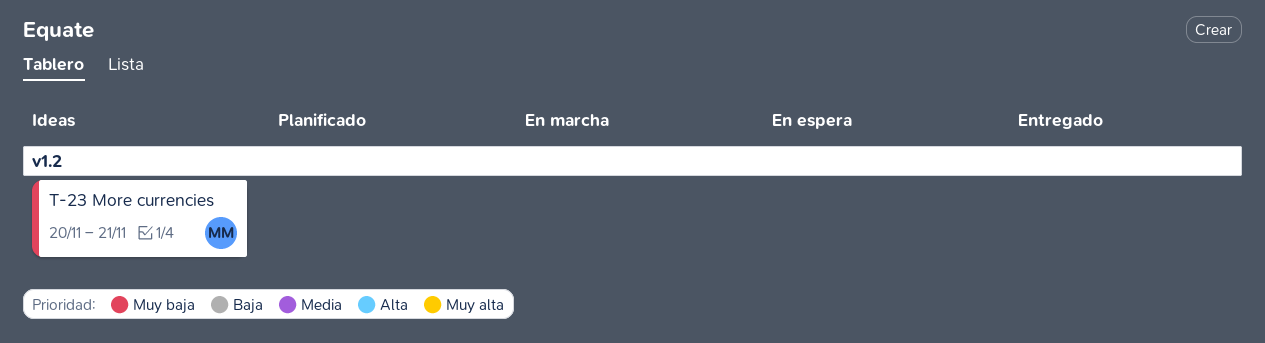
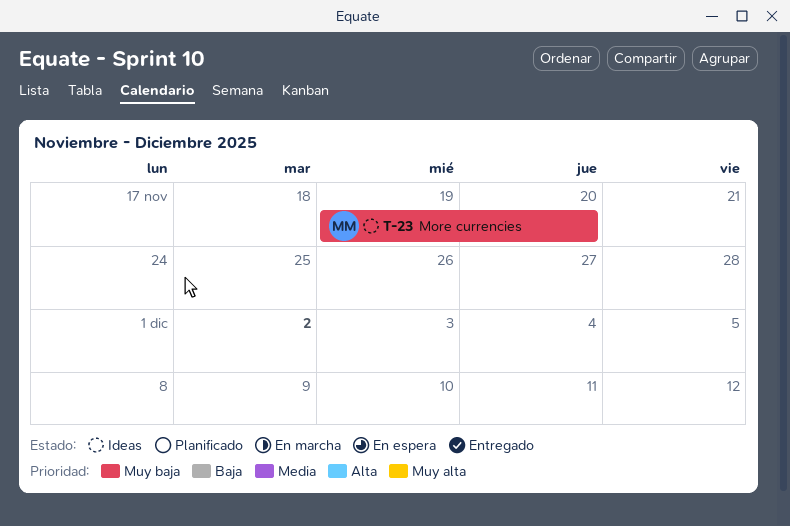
T-23, start: Nov 20 -> Nov 19
T-23, due: Nov 21 -> Nov 20

